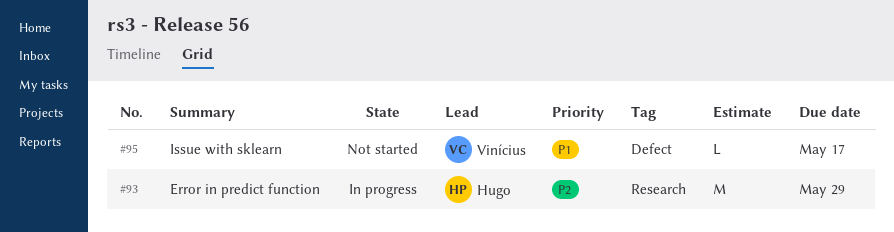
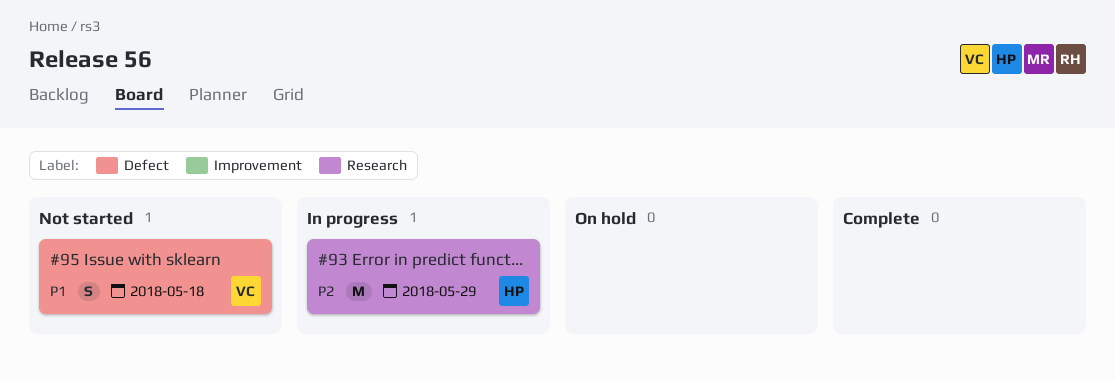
#95, estimate: L -> S
#95, due: May 17 -> May 18

